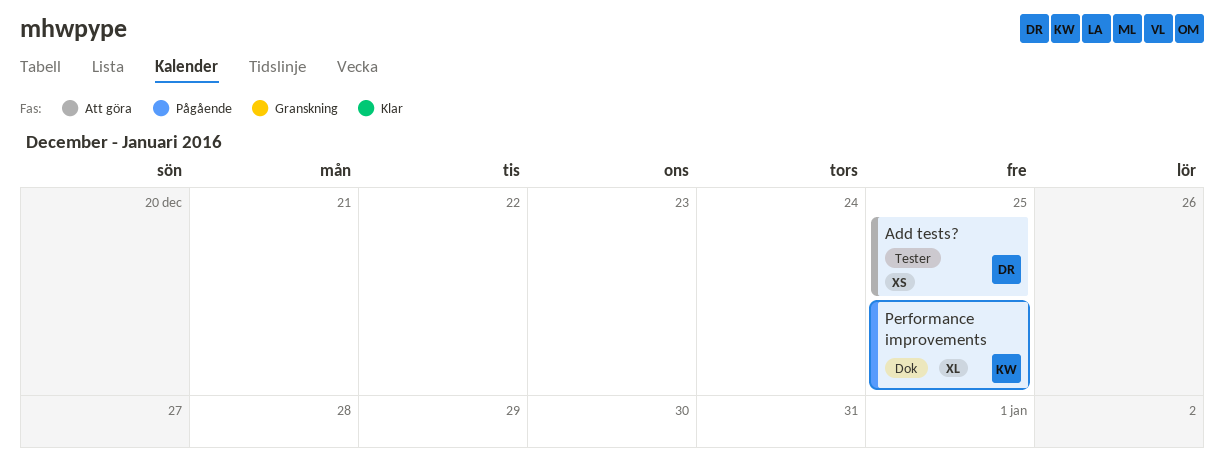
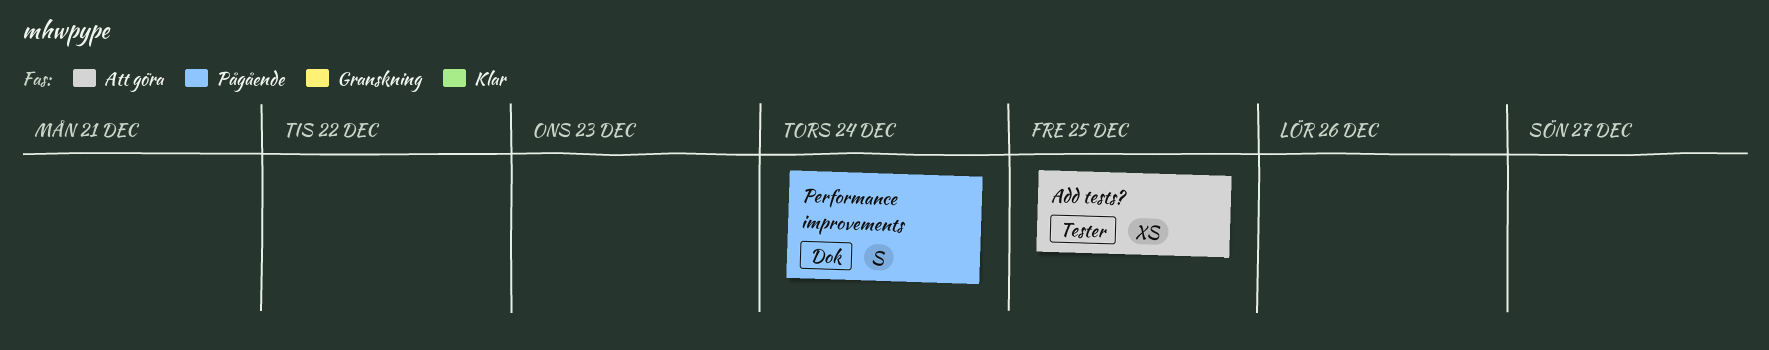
Performance improvements, estimate: XL -> S
Performance improvements, due: Dec 25 -> Dec 24

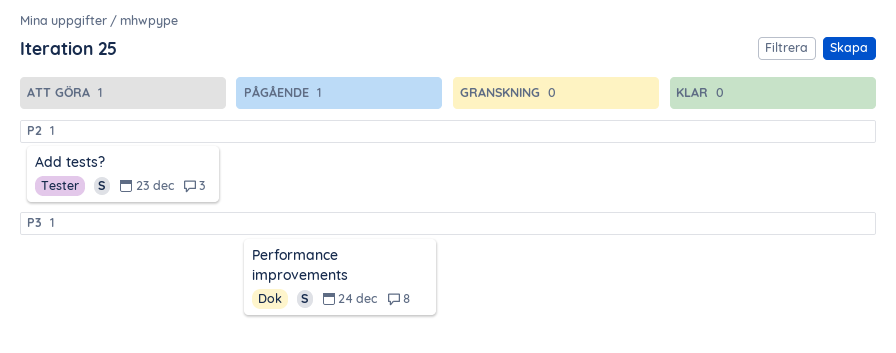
Add tests?, estimate: XS -> S
Add tests?, due: Dec 25 -> Dec 23

